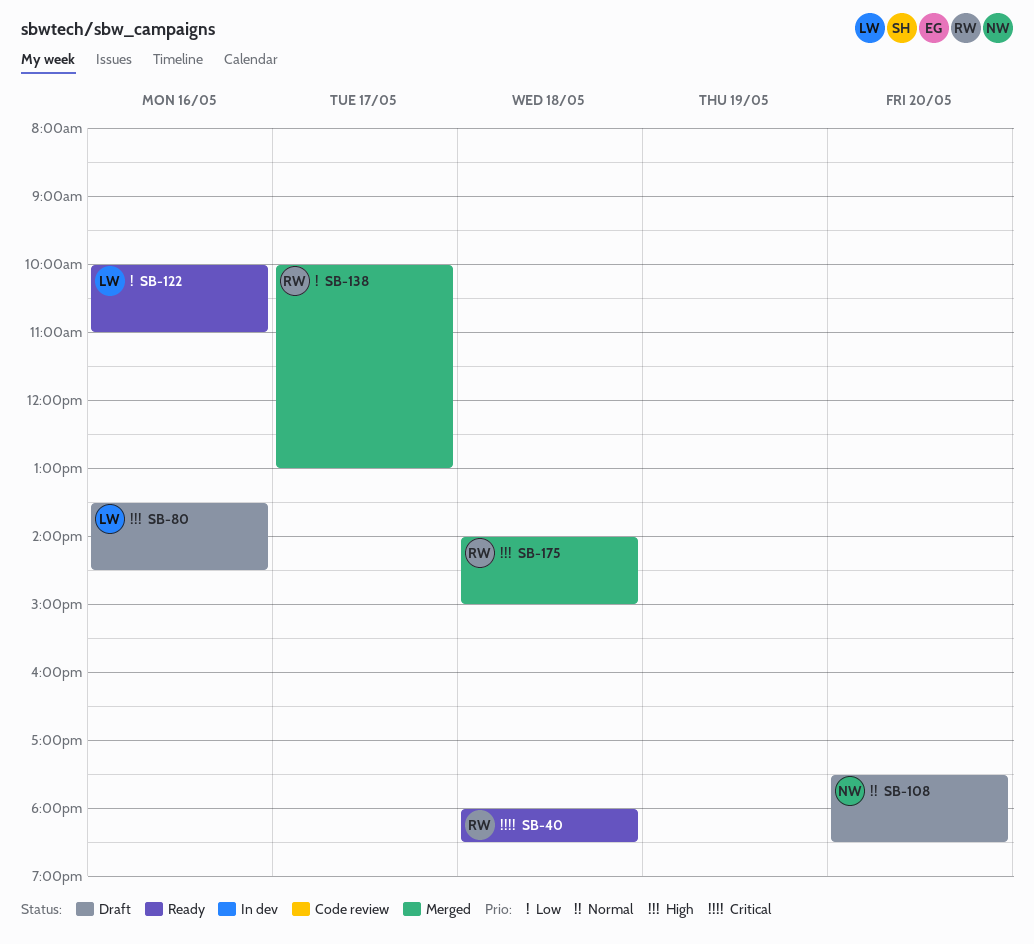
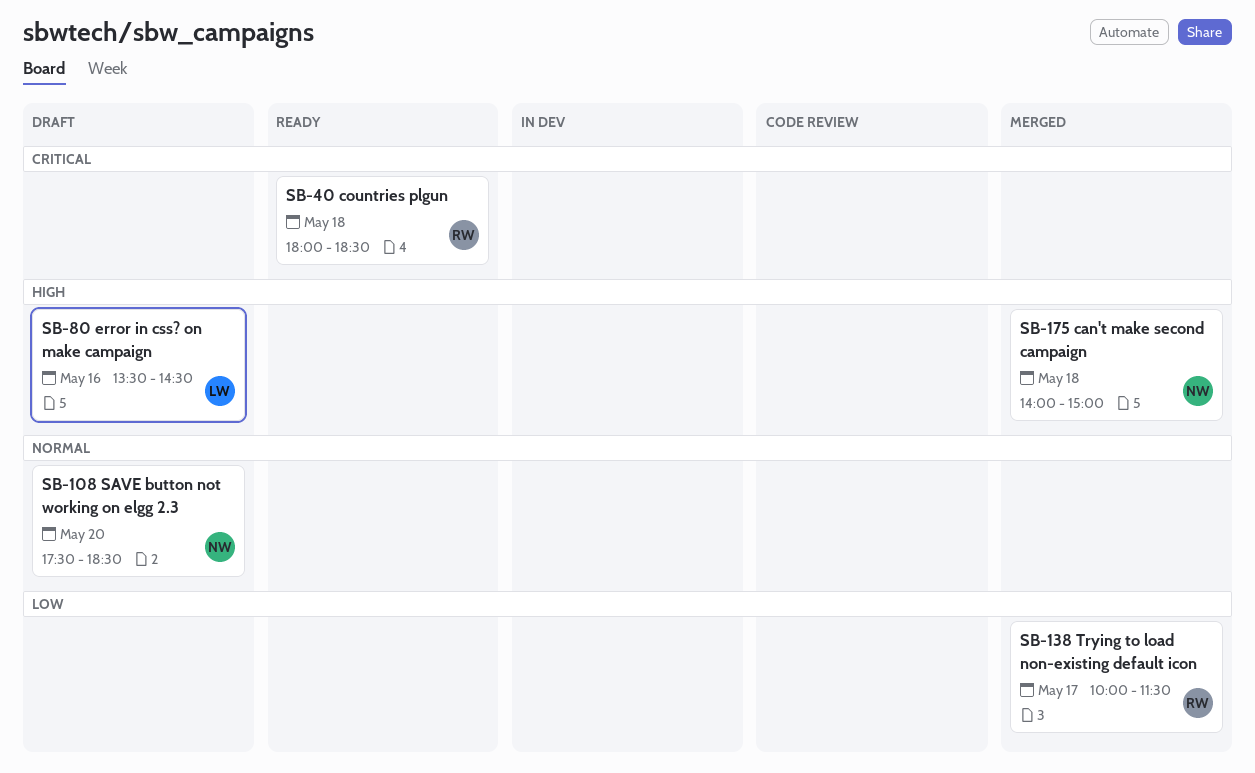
SB-122: present -> none
SB-138, ends: 13:00 -> 11:30
SB-175, owner: RW -> NW

